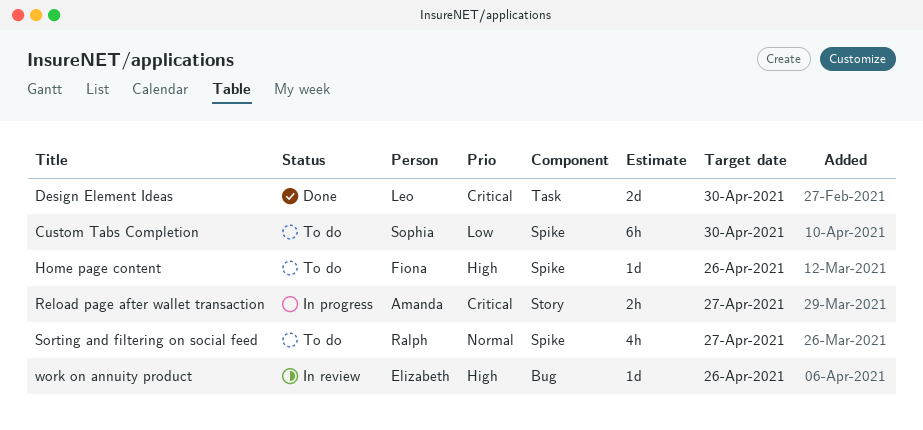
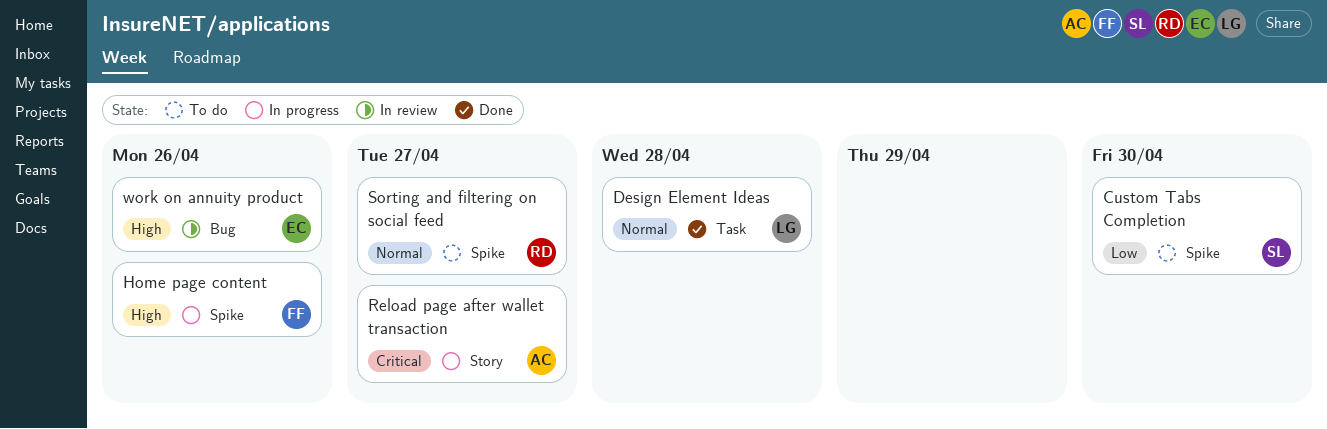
Design Element Ideas, priority: Critical -> Normal
Design Element Ideas, due: Apr 30 -> Apr 28
Home page content, status: To do -> In progress

